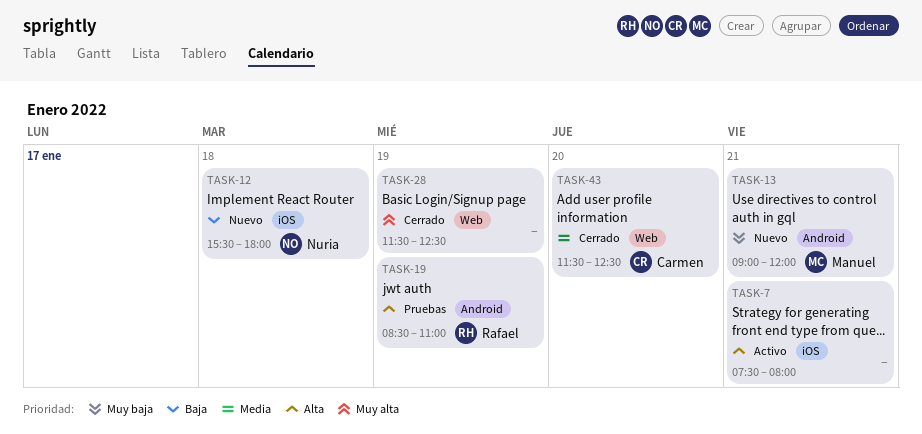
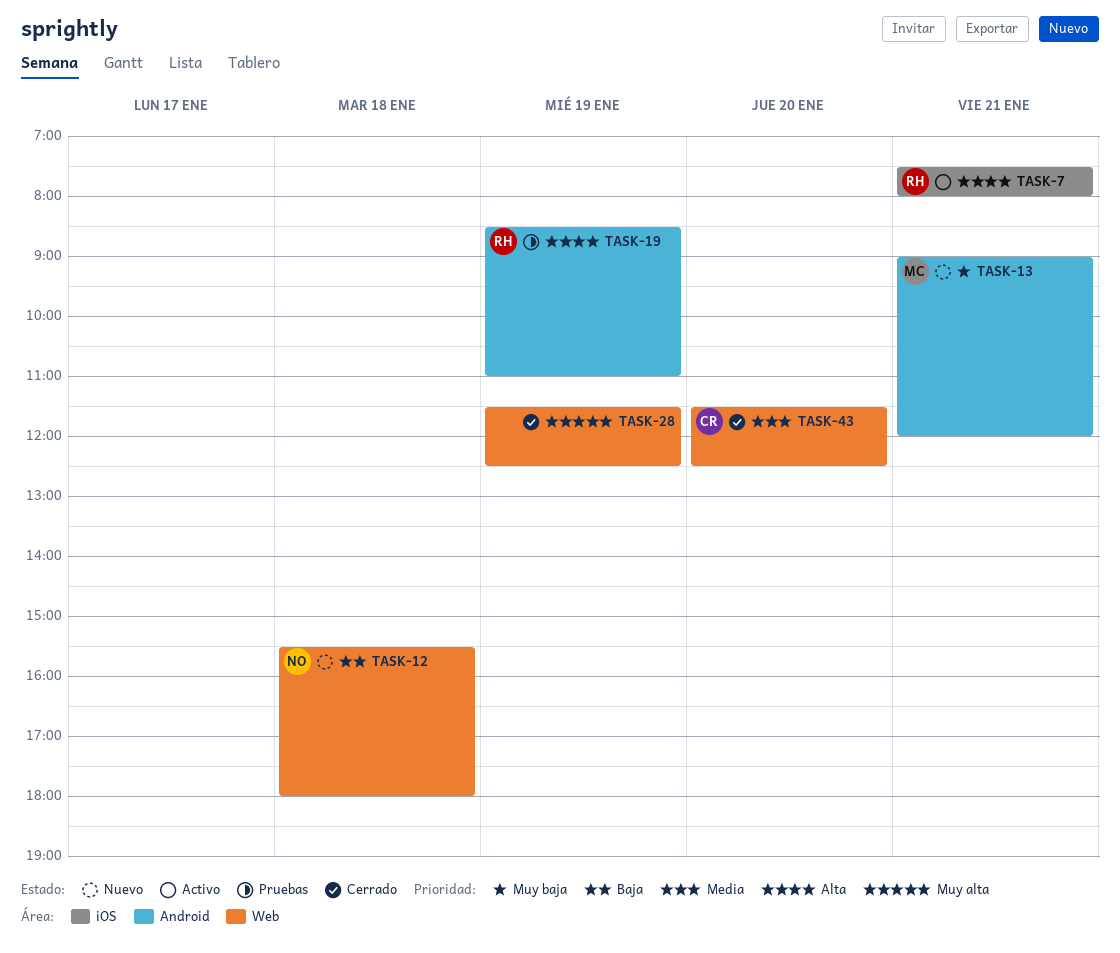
TASK-7, owner: none -> Rafael
TASK-12, label: iOS -> Web

